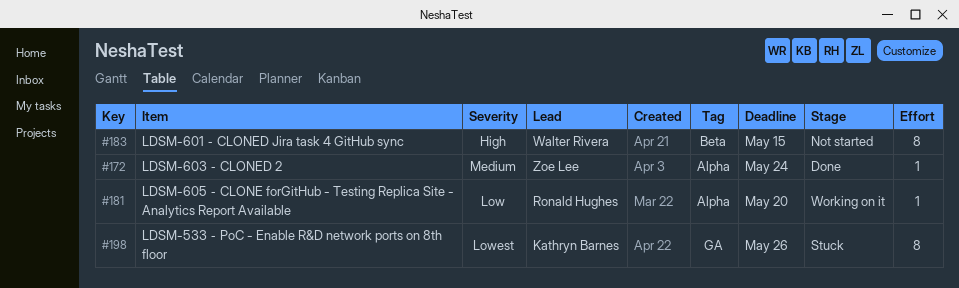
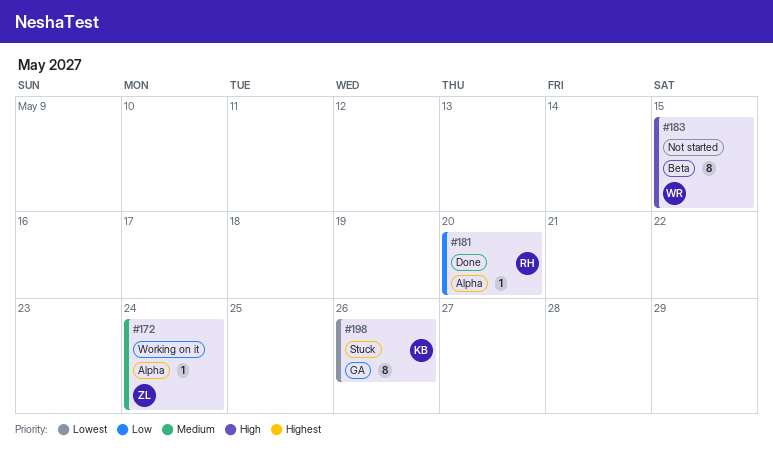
#172, status: Done -> Working on it
#181, status: Working on it -> Done

